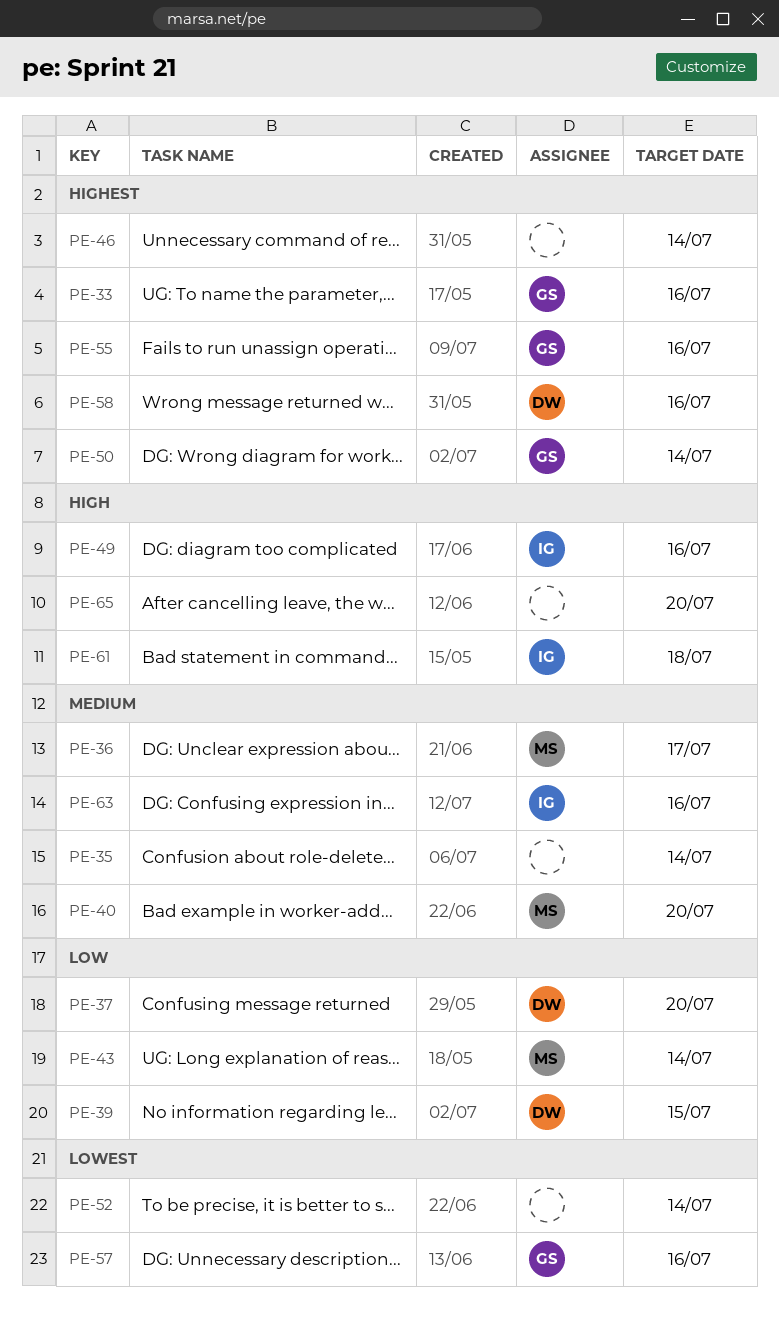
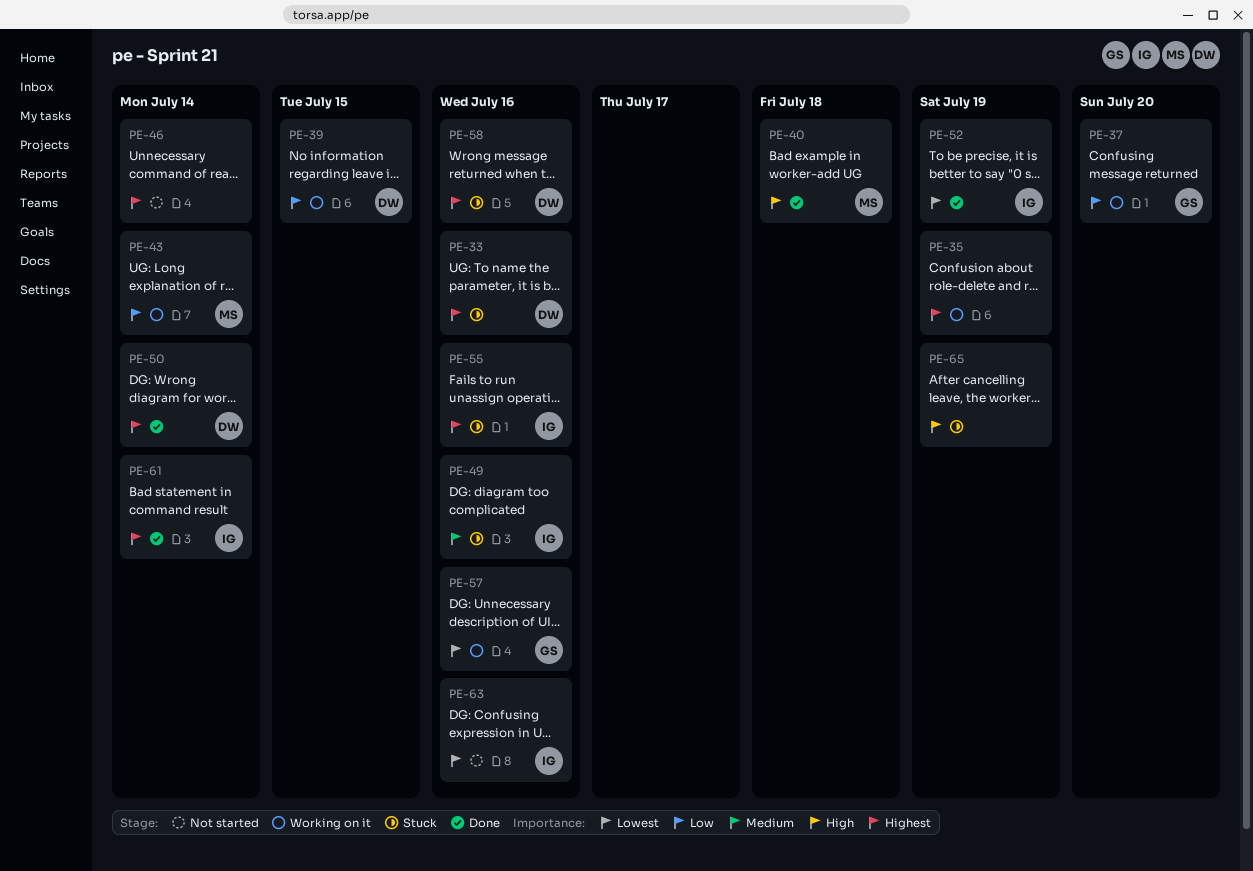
PE-33, owner: GS -> DW
PE-35, priority: Medium -> Highest
PE-35, due: Jul 14 -> Jul 19
PE-36: present -> none
PE-37, owner: DW -> GS
PE-40, priority: Medium -> High
PE-40, due: Jul 20 -> Jul 18
PE-49, priority: High -> Medium
PE-50, owner: GS -> DW
PE-52, owner: none -> IG
PE-52, due: Jul 14 -> Jul 19
PE-55, owner: GS -> IG
PE-61, priority: High -> Highest
PE-61, due: Jul 18 -> Jul 14
PE-63, priority: Medium -> Lowest
PE-65, due: Jul 20 -> Jul 19

